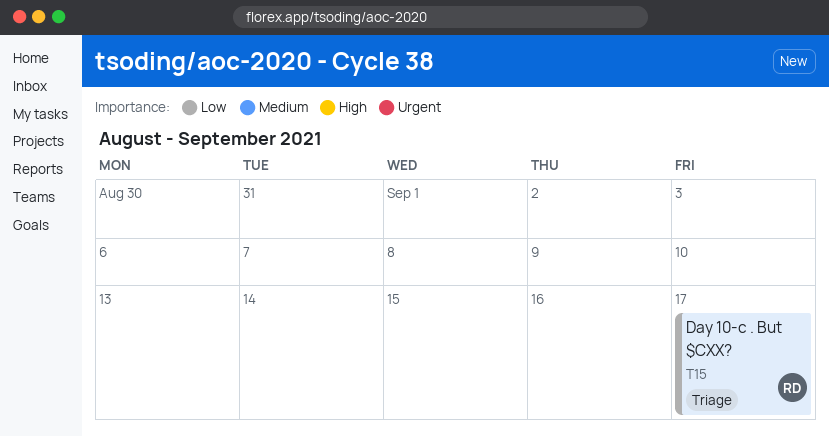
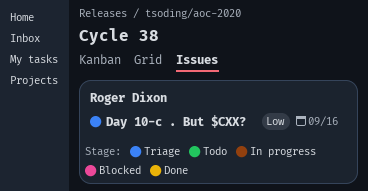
Day 10-c . But $CXX?, due: Sep 17 -> Sep 16

